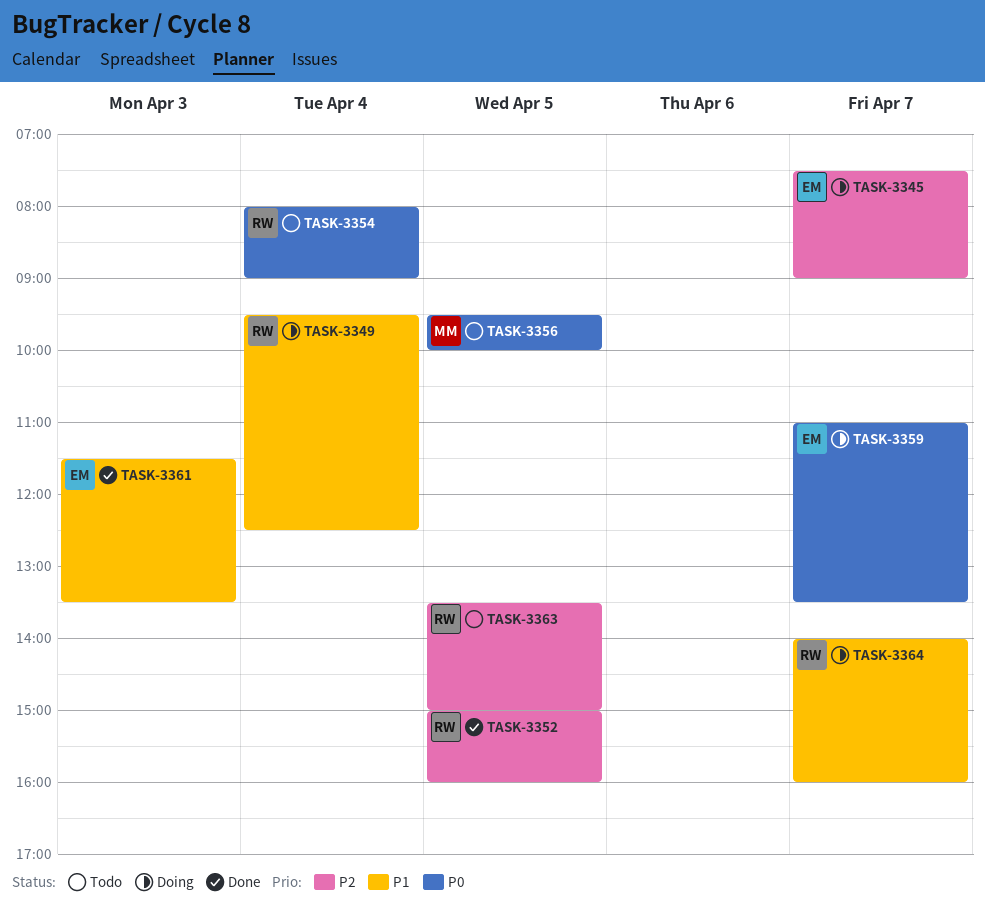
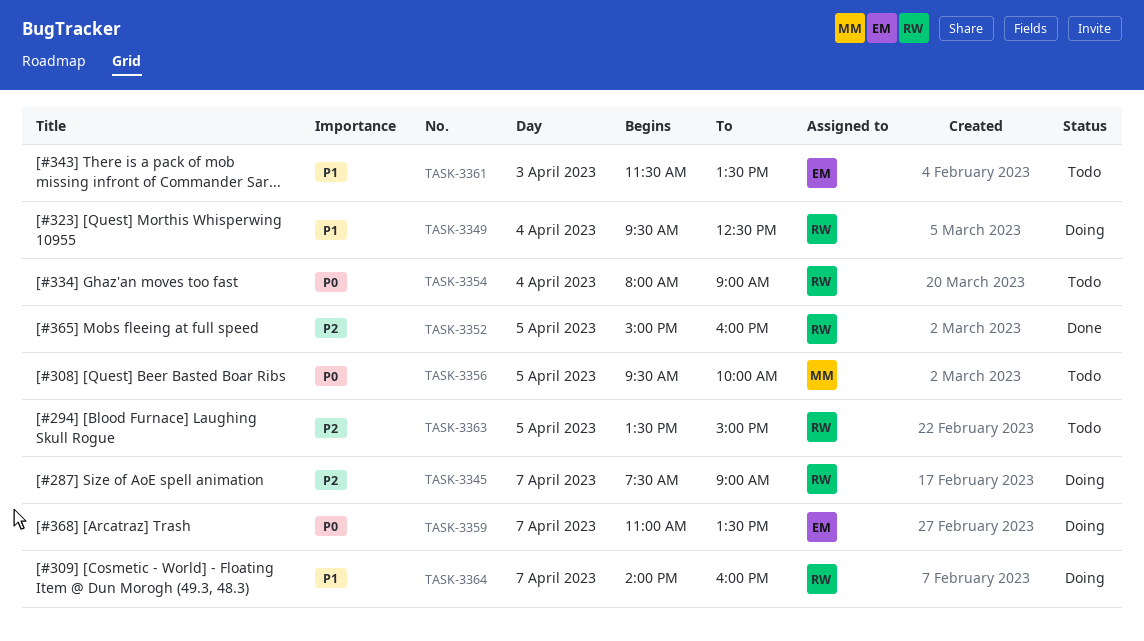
TASK-3345, owner: EM -> RW
TASK-3361, status: Done -> Todo

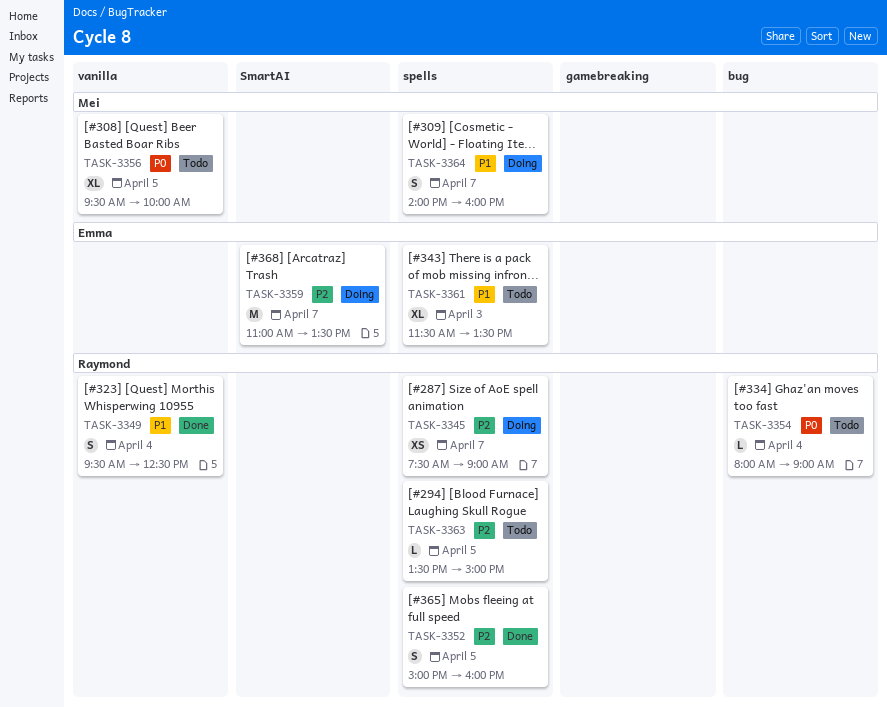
TASK-3349, status: Doing -> Done
TASK-3359, priority: P0 -> P2
TASK-3364, owner: Raymond -> Mei

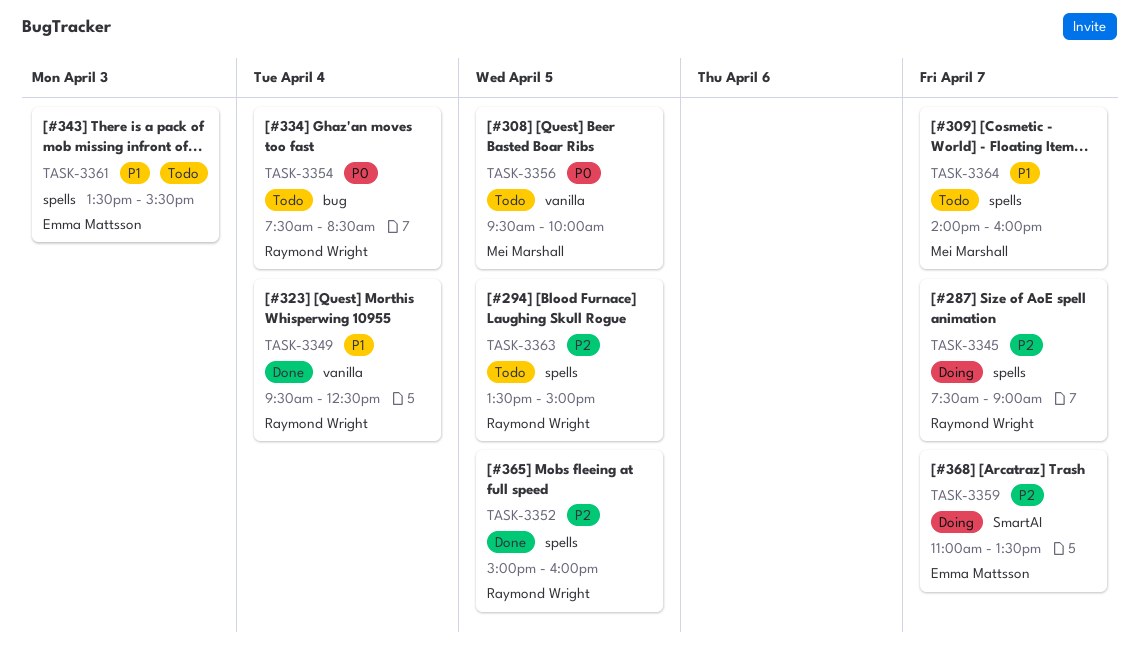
TASK-3354, begins: 08:00 -> 07:30
TASK-3354, ends: 09:00 -> 08:30
TASK-3361, begins: 11:30 -> 13:30
TASK-3361, ends: 13:30 -> 15:30
TASK-3364, status: Doing -> Todo

